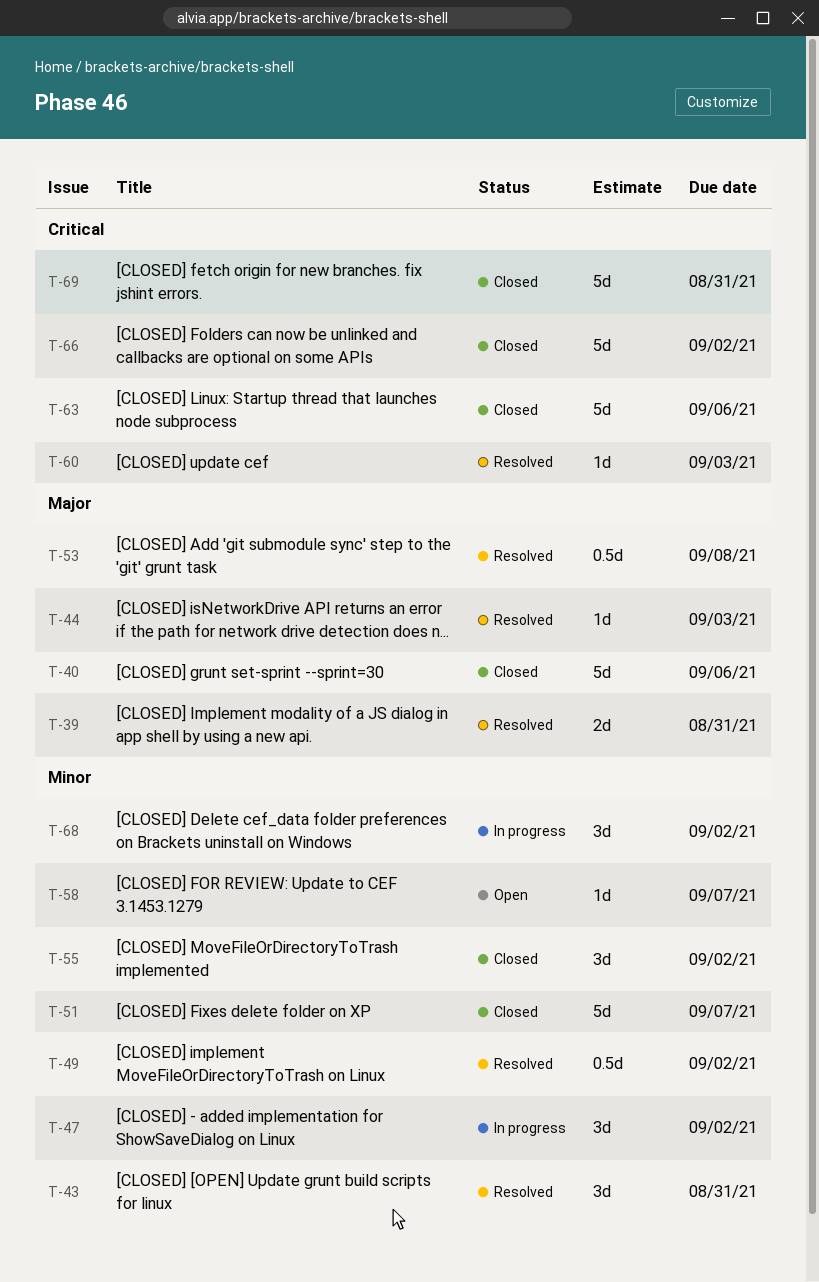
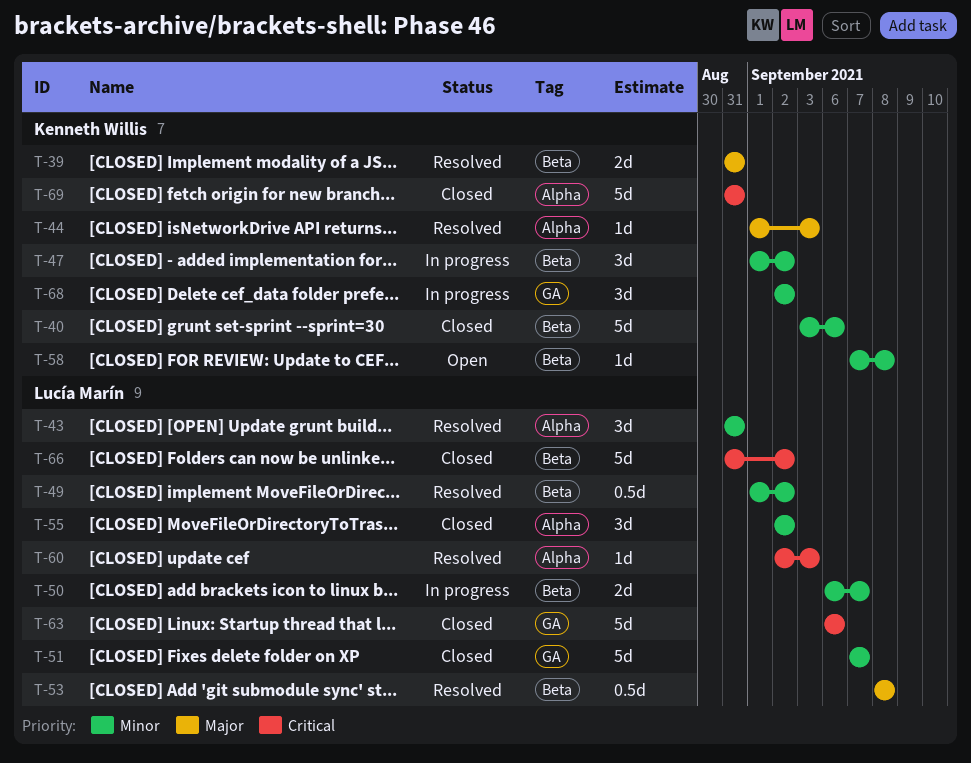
T-40, priority: Major -> Minor
T-50: none -> present
T-58, due: Sep 7 -> Sep 8

